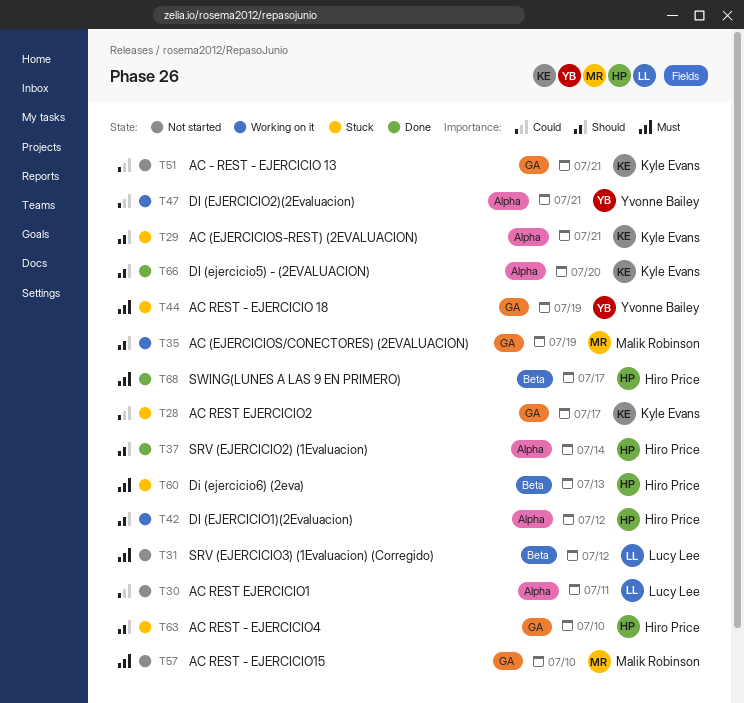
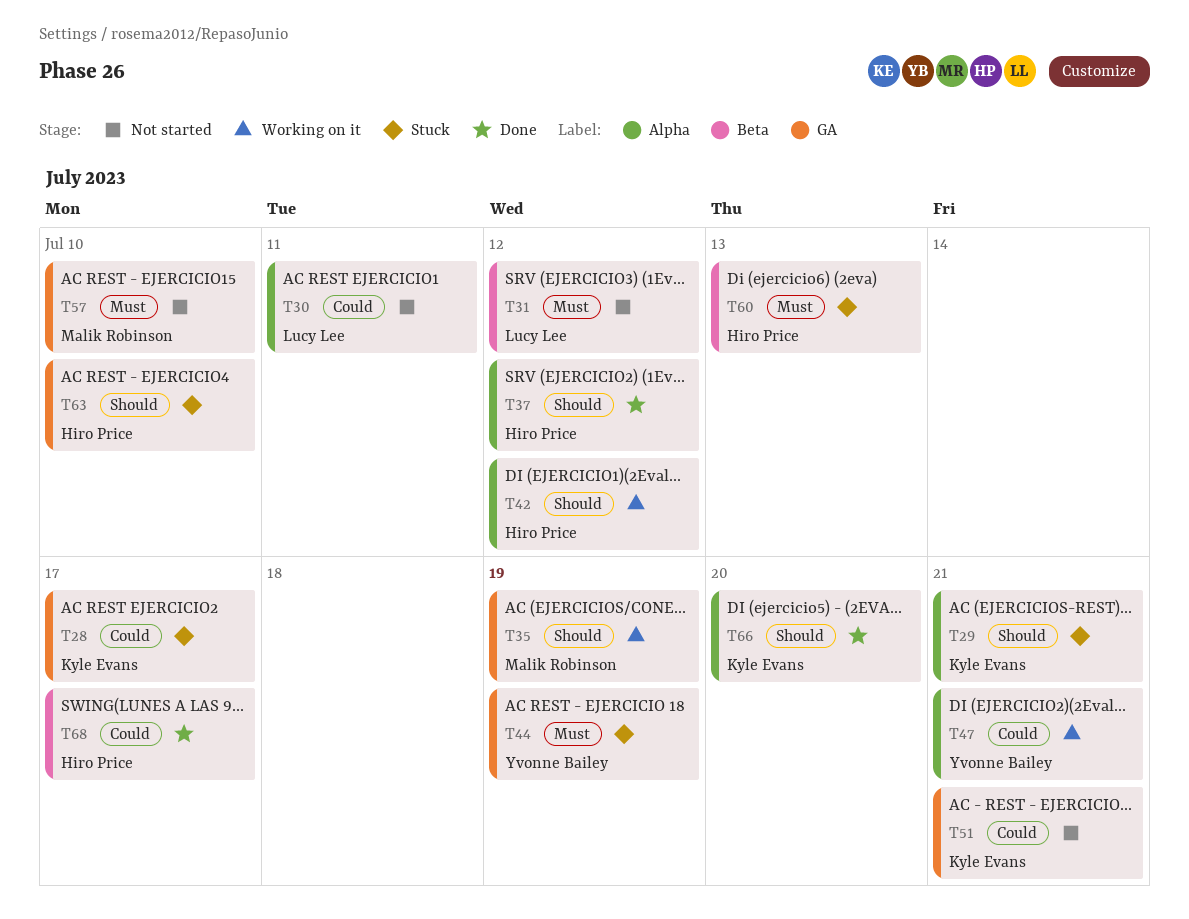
T37, due: Jul 14 -> Jul 12
T68, priority: Must -> Could

